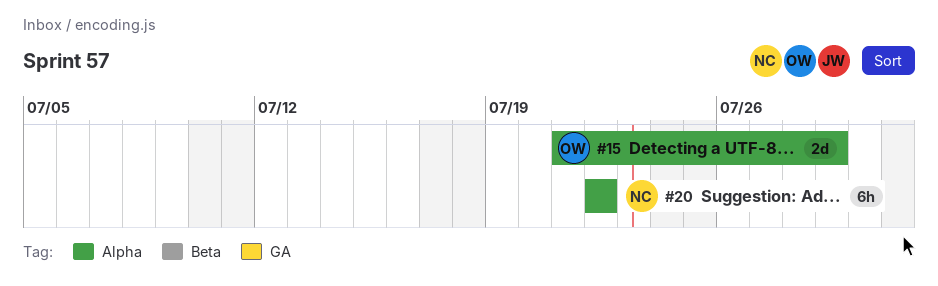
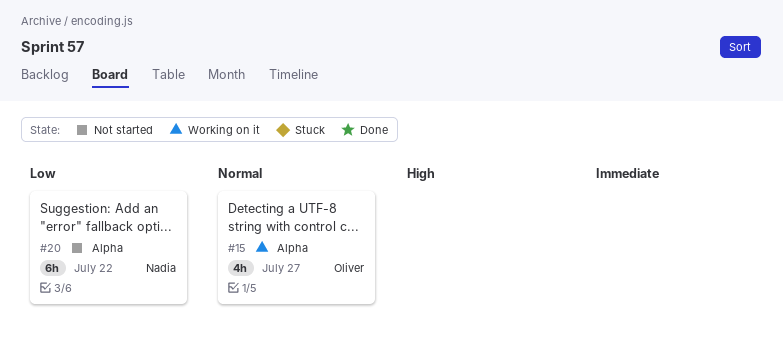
#15, estimate: 2d -> 4h
#15, due: Jul 29 -> Jul 27

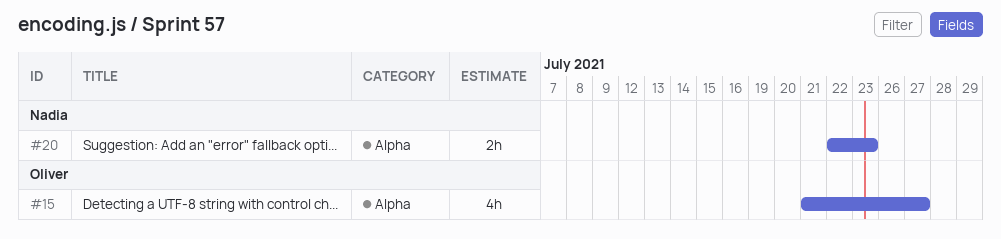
#20, estimate: 6h -> 2h
#20, due: Jul 22 -> Jul 23

